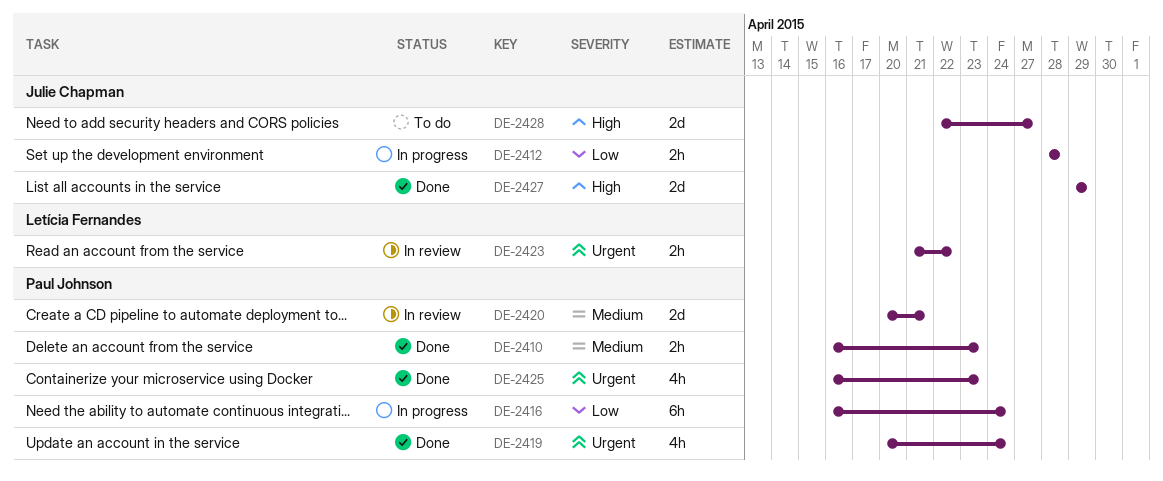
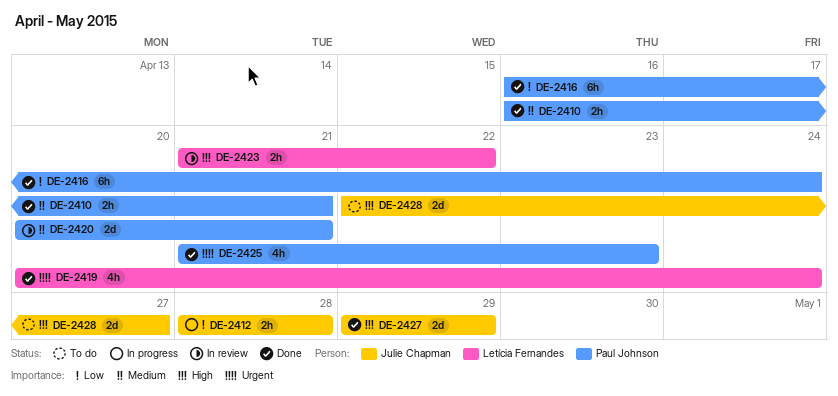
DE-2410, due: Apr 23 -> Apr 21
DE-2416, status: In progress -> Done
DE-2419, owner: Paul Johnson -> Letícia Fernandes
DE-2423, priority: Urgent -> High
DE-2425, start: Apr 16 -> Apr 21

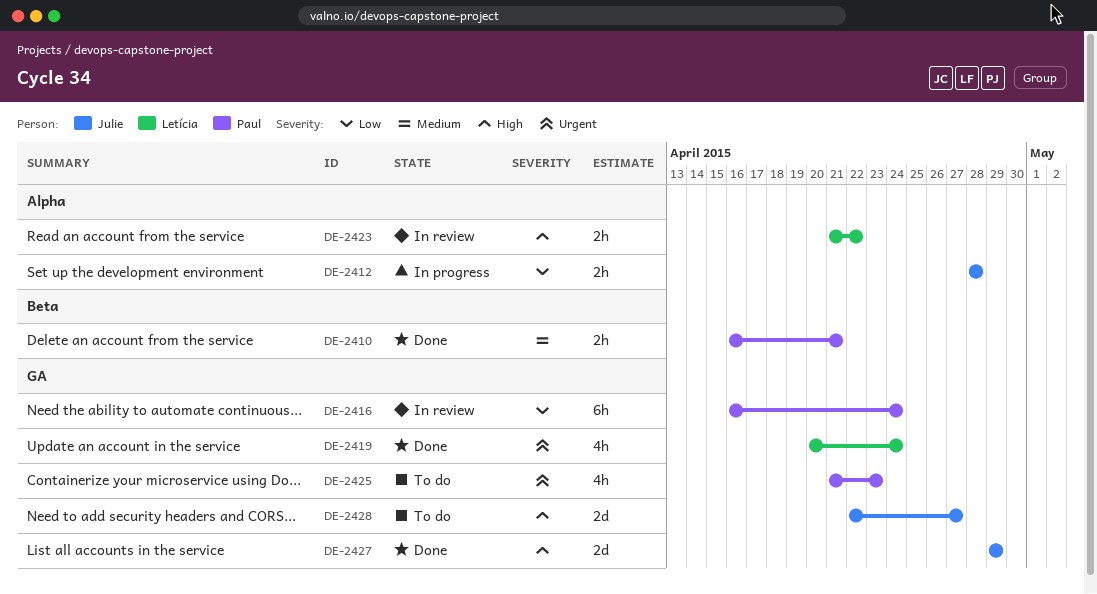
DE-2416, status: Done -> In review
DE-2420: present -> none
DE-2425, status: Done -> To do

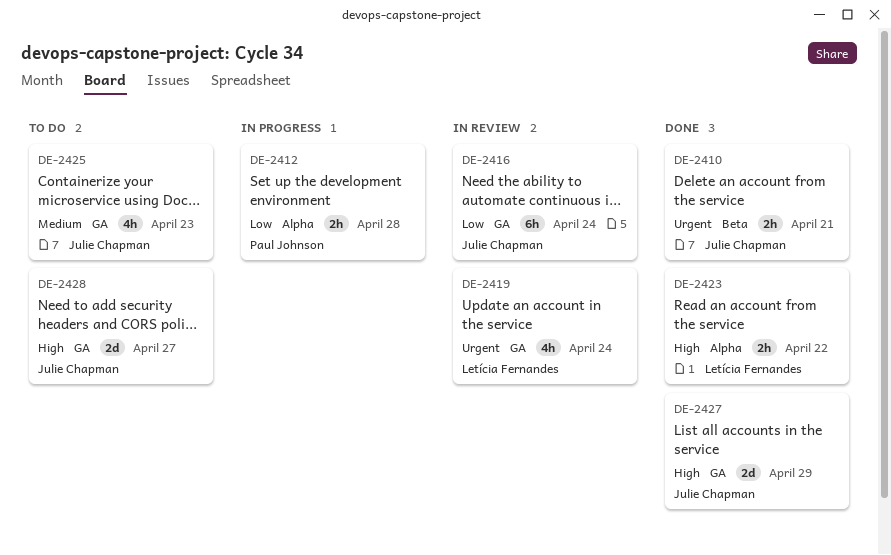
DE-2410, owner: Paul Johnson -> Julie Chapman
DE-2410, priority: Medium -> Urgent
DE-2412, owner: Julie Chapman -> Paul Johnson
DE-2416, owner: Paul Johnson -> Julie Chapman
DE-2419, status: Done -> In review
DE-2423, status: In review -> Done
DE-2425, owner: Paul Johnson -> Julie Chapman
DE-2425, priority: Urgent -> Medium

